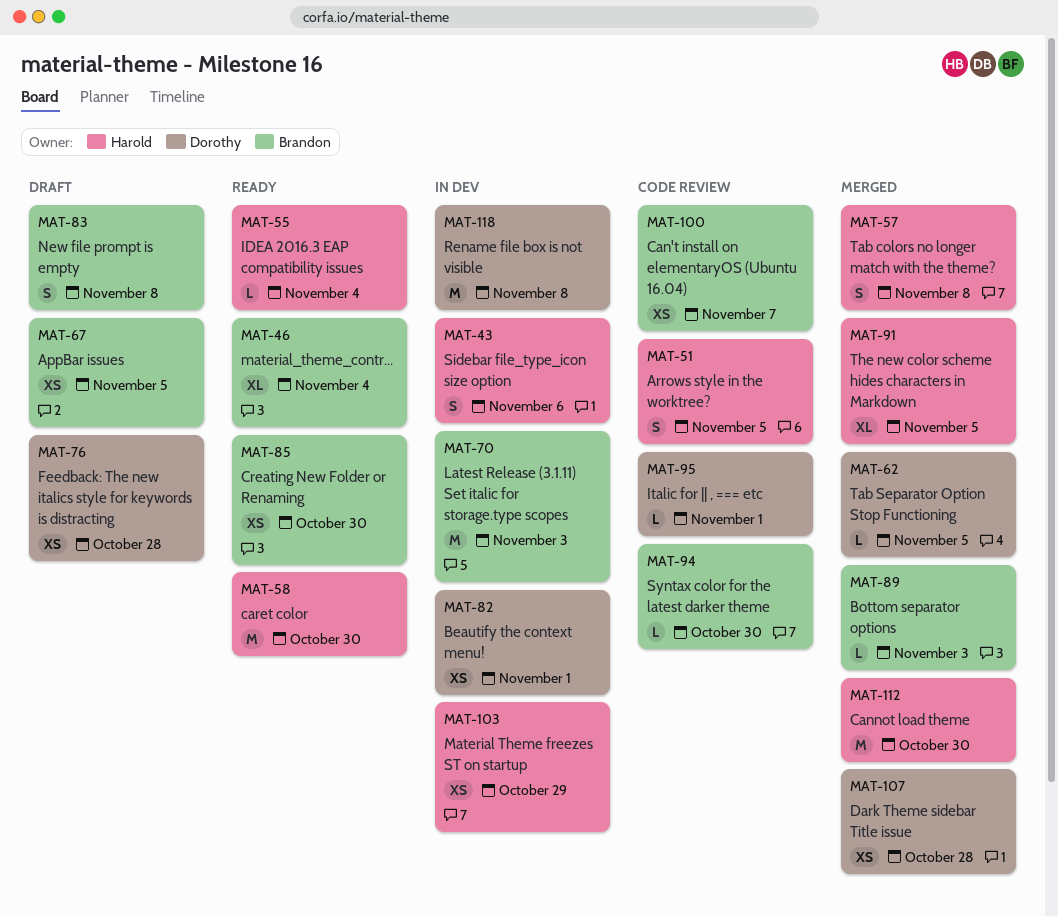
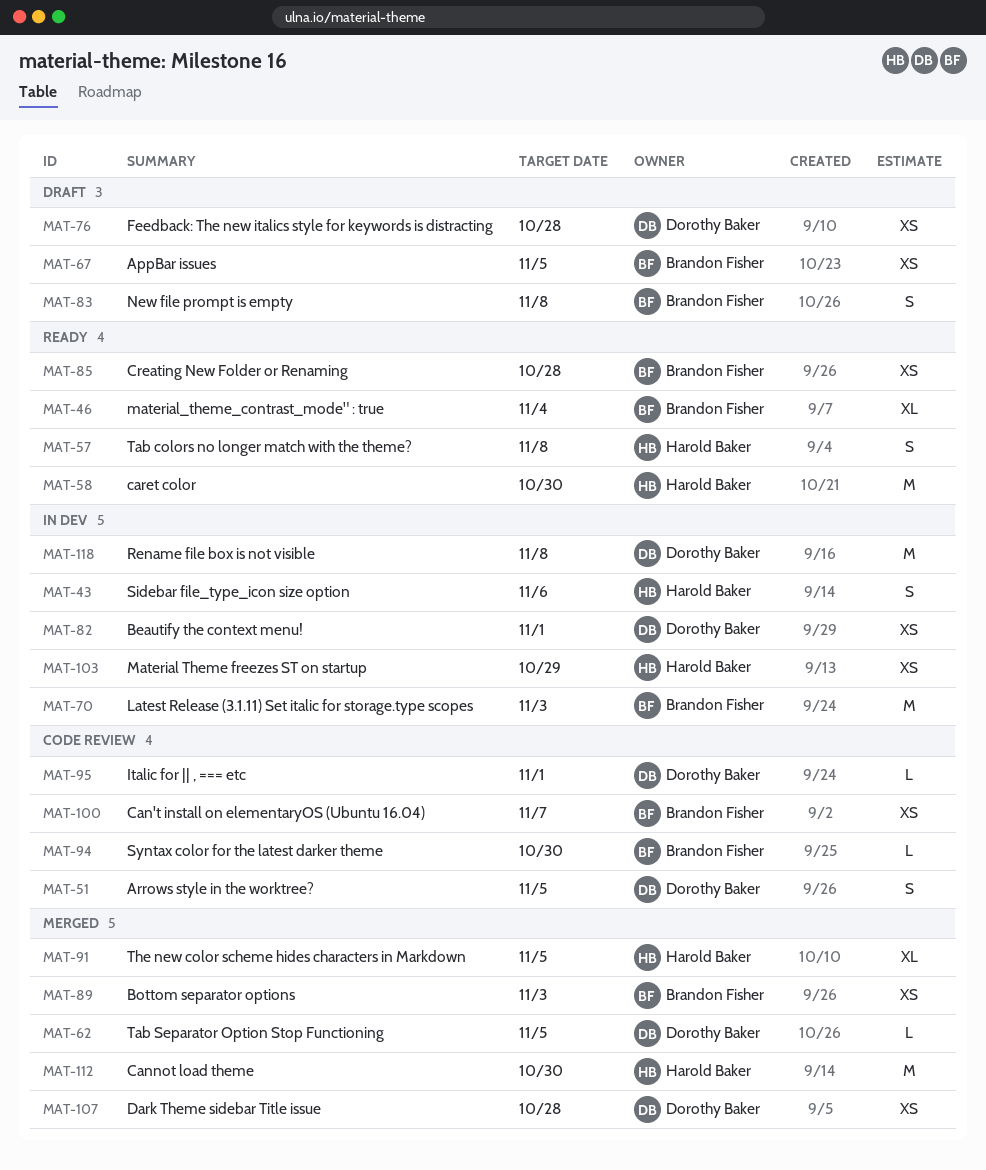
MAT-51, owner: Harold Baker -> Dorothy Baker
MAT-55: present -> none
MAT-57, status: Merged -> Ready
MAT-85, due: Oct 30 -> Oct 28
MAT-89, estimate: L -> XS

